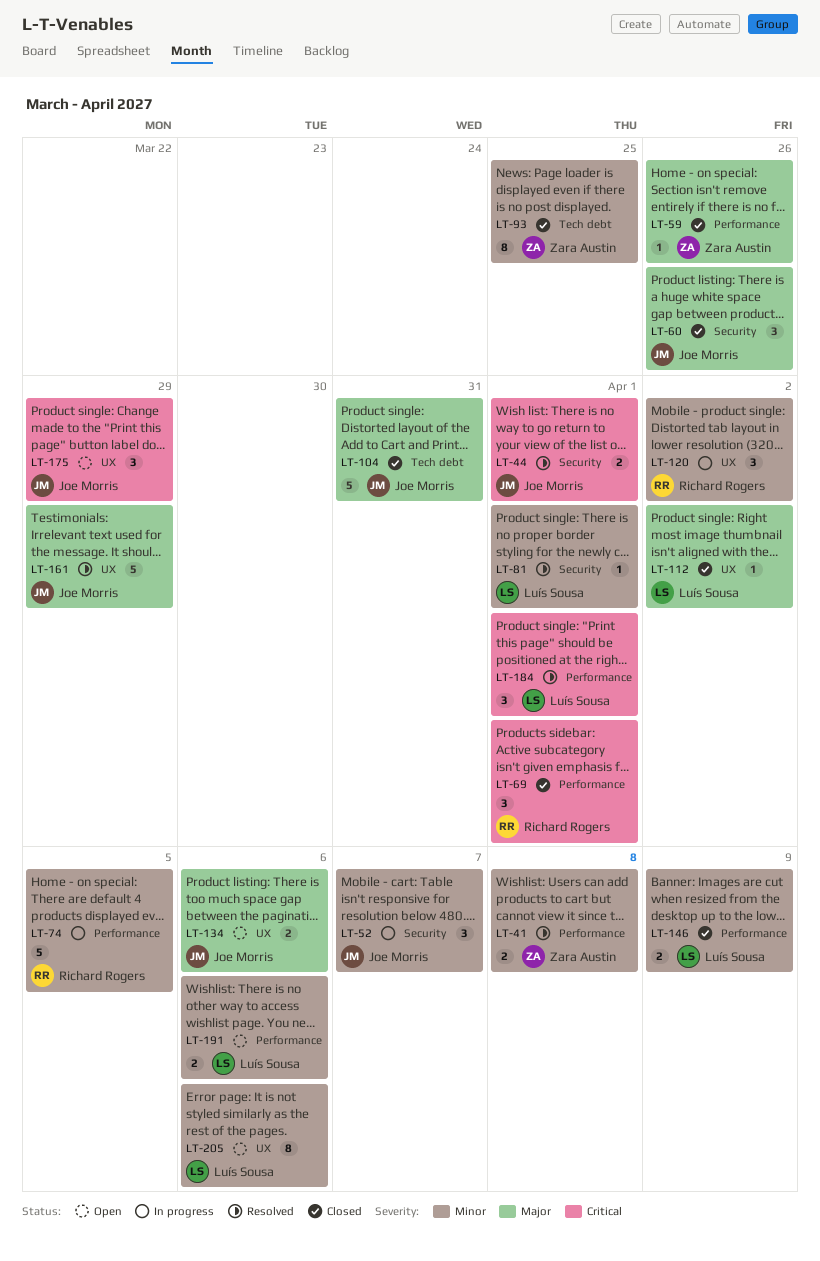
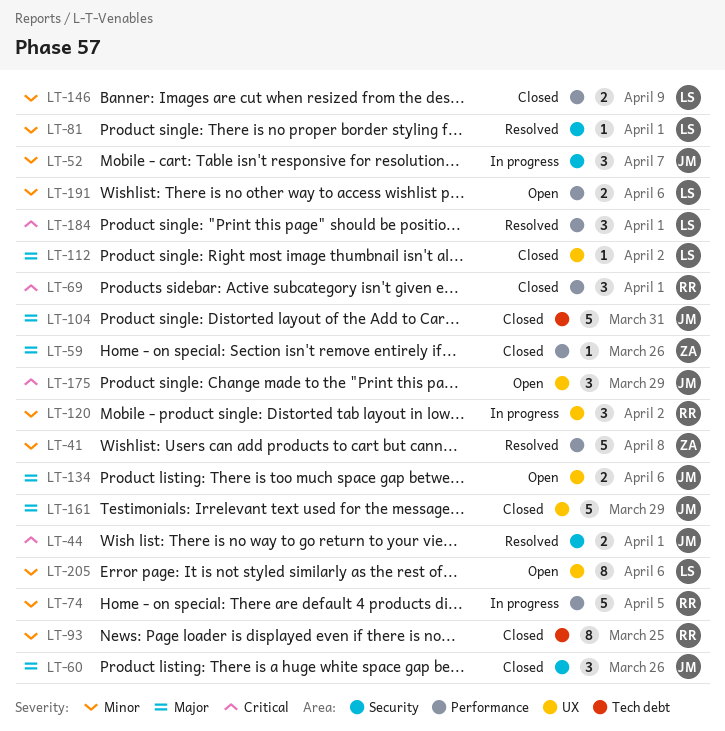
LT-41, estimate: 2 -> 5
LT-93, owner: Zara Austin -> Richard Rogers
LT-161, status: Resolved -> Closed

